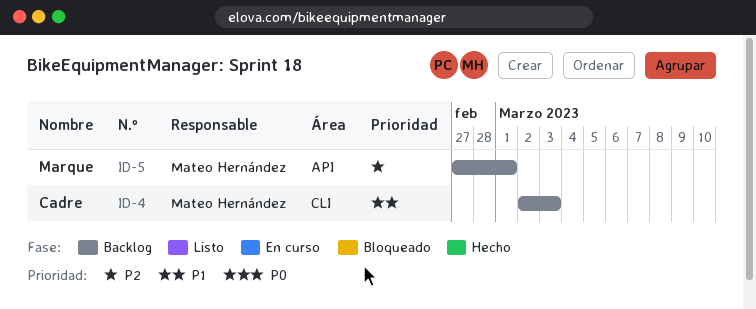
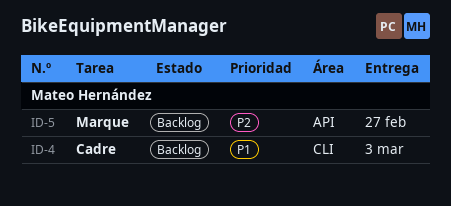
ID-5, due: Mar 1 -> Feb 27

